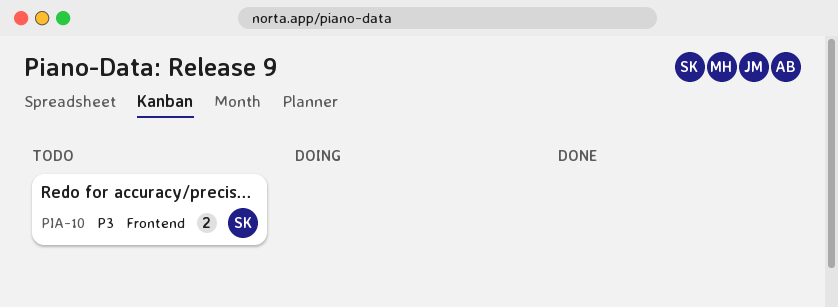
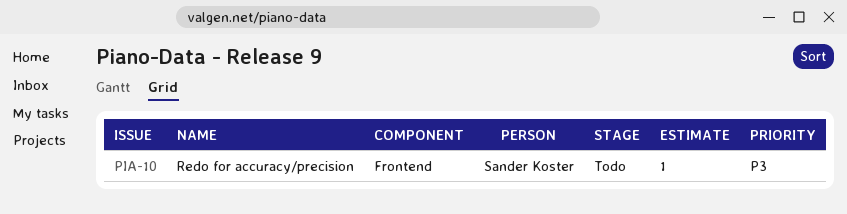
PIA-10, estimate: 2 -> 1

